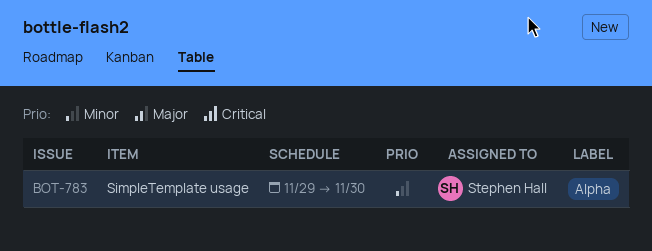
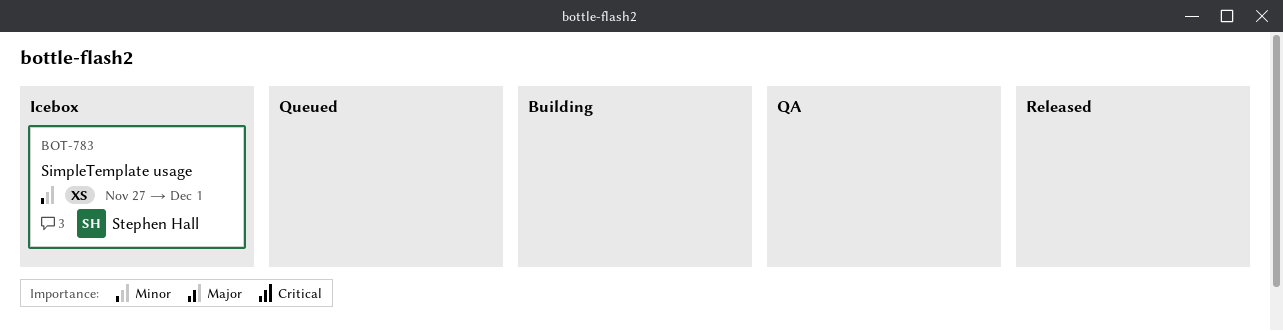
BOT-783, start: Nov 29 -> Nov 27
BOT-783, due: Nov 30 -> Dec 1

